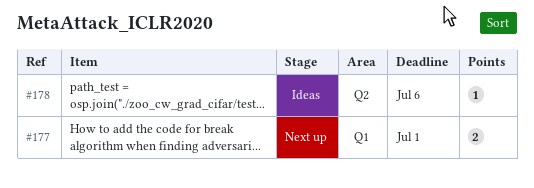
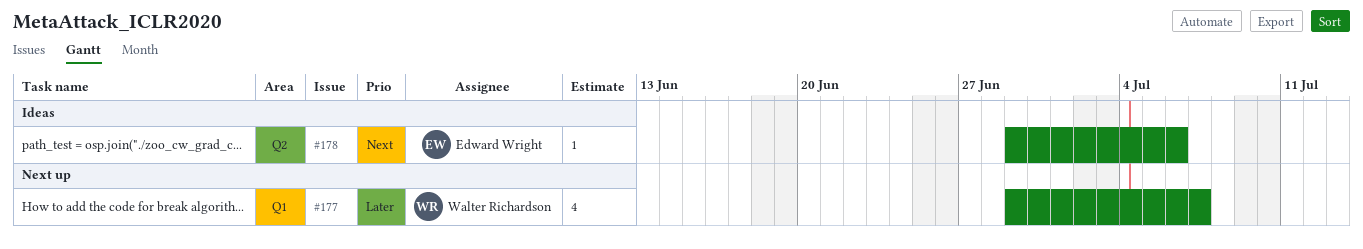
#177, estimate: 2 -> 4
#177, due: Jul 1 -> Jul 7

